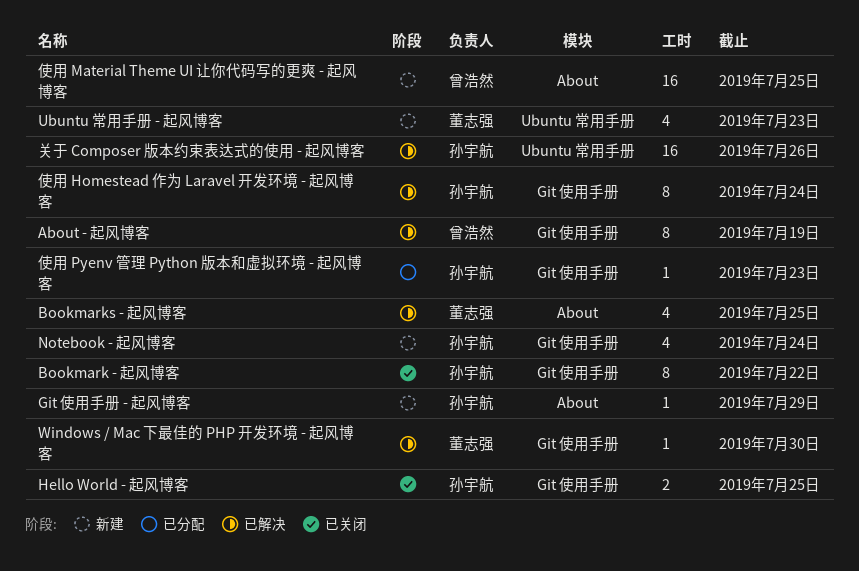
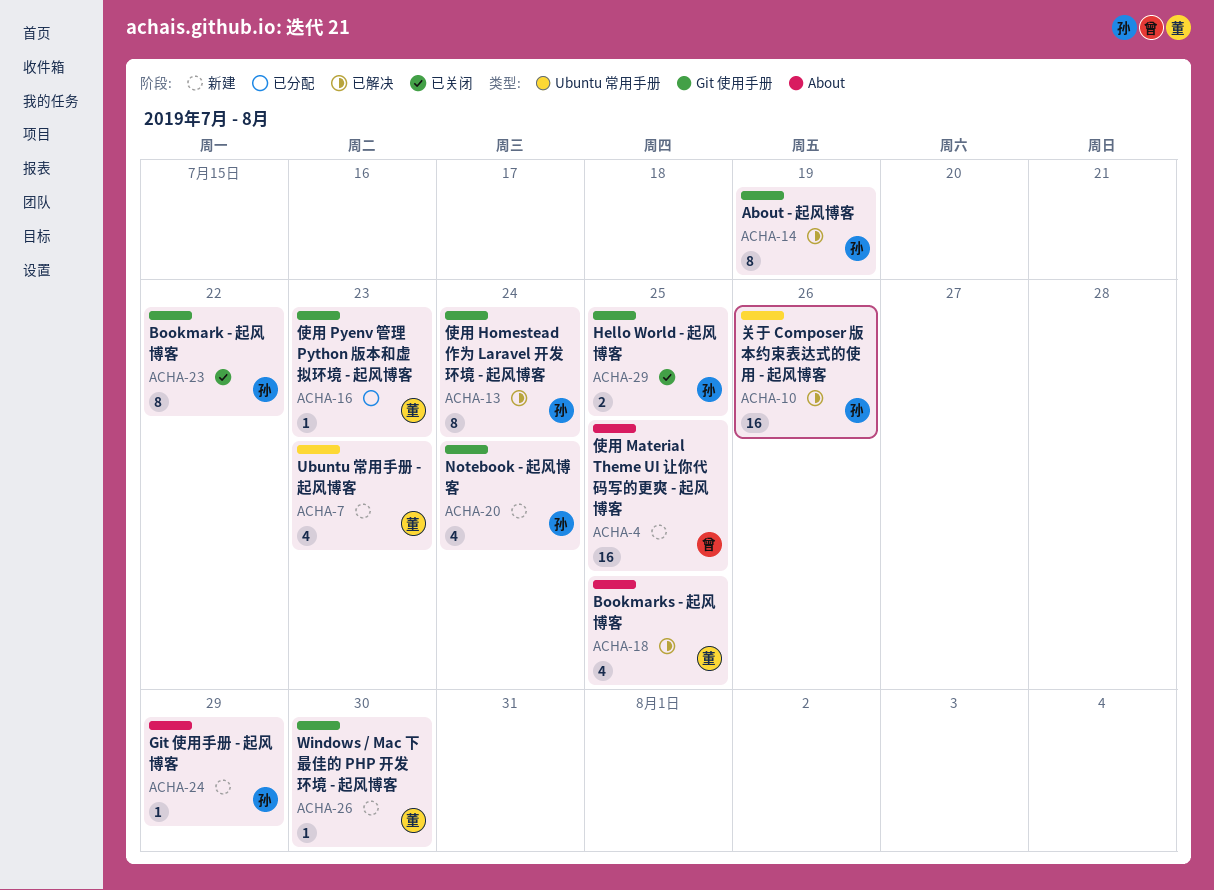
About - 起风博客, owner: 曾浩然 -> 孙宇航
Windows / Mac 下最佳的 PHP 开发环境 - 起风博客, status: 已解决 -> 新建
使用 Pyenv 管理 Python 版本和虚拟环境 - 起风博客, owner: 孙宇航 -> 董志强

